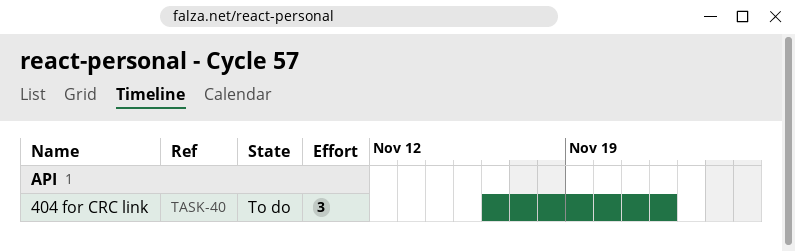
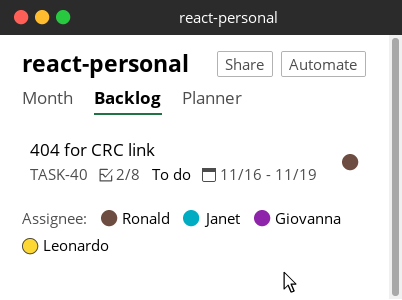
TASK-40, due: Nov 22 -> Nov 19

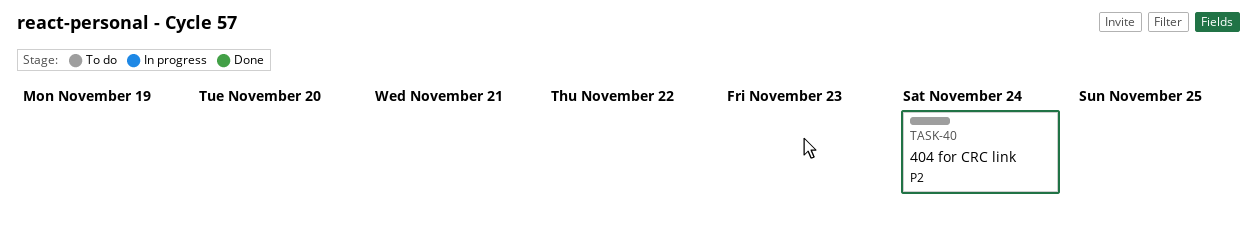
TASK-40, due: Nov 19 -> Nov 24

